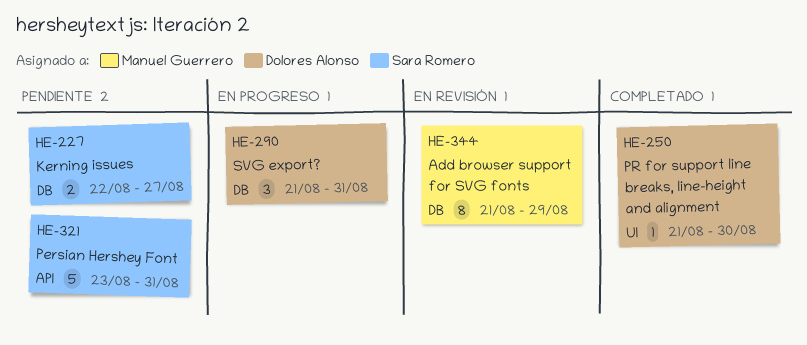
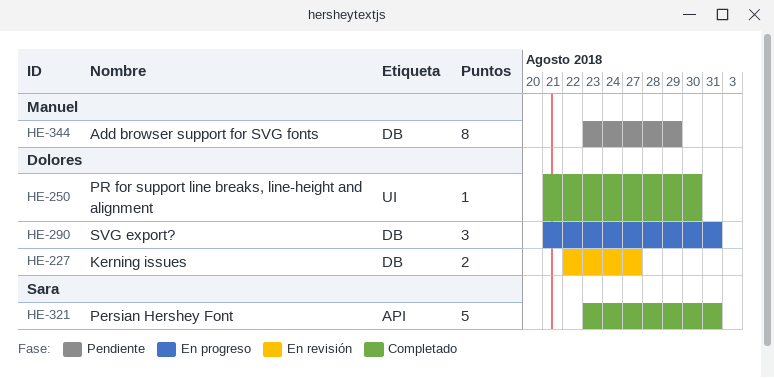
HE-227, status: Pendiente -> En revisión
HE-227, owner: Sara Romero -> Dolores Alonso
HE-321, status: Pendiente -> Completado
HE-344, status: En revisión -> Pendiente
HE-344, start: Aug 21 -> Aug 23

